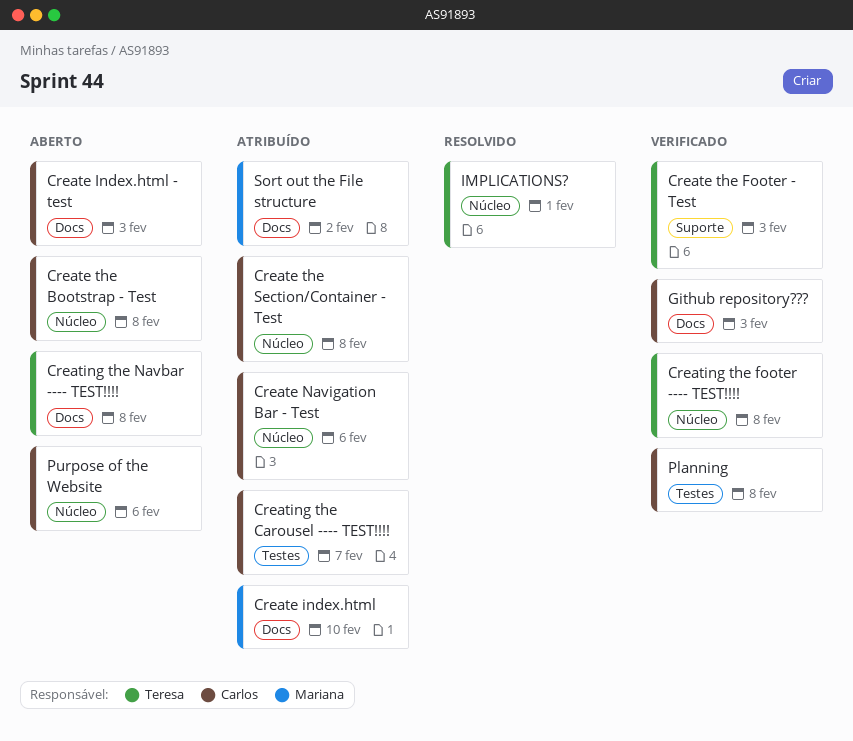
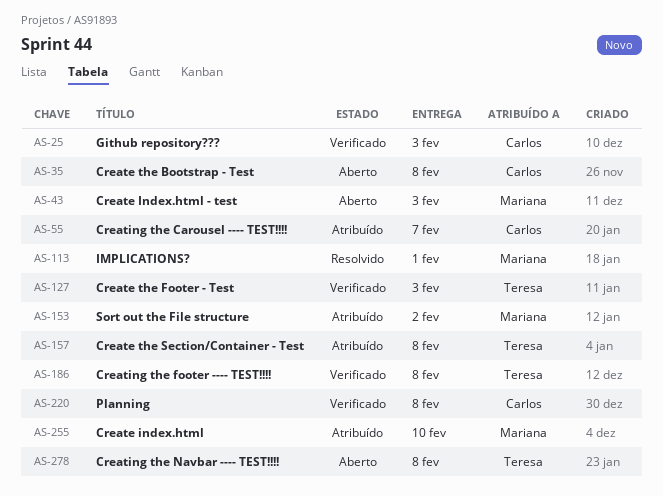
Create Index.html - test, owner: Carlos -> Mariana
Create Navigation Bar - Test: present -> none
Create the Section/Container - Test, owner: Carlos -> Teresa
IMPLICATIONS?, owner: Teresa -> Mariana
Purpose of the Website: present -> none

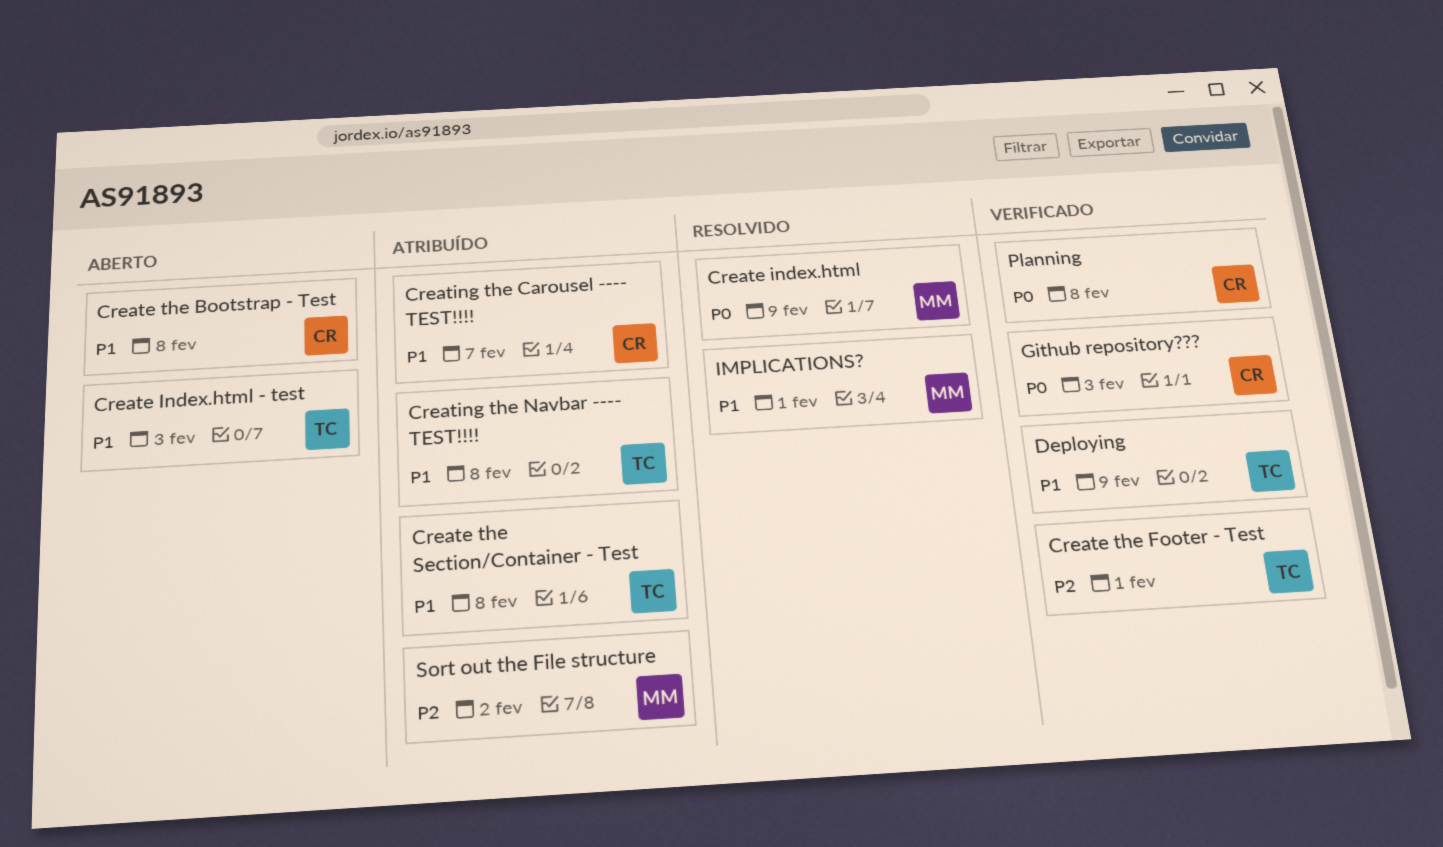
Create index.html, status: Atribuído -> Resolvido
Create index.html, due: Feb 10 -> Feb 9
Create Index.html - test, owner: Mariana -> Teresa
Create the Footer - Test, due: Feb 3 -> Feb 1
Creating the footer ---- TEST!!!!: present -> none
Creating the Navbar ---- TEST!!!!, status: Aberto -> Atribuído
Deploying: none -> present

